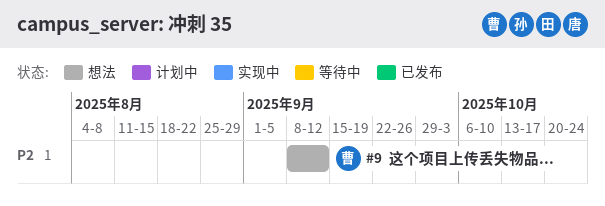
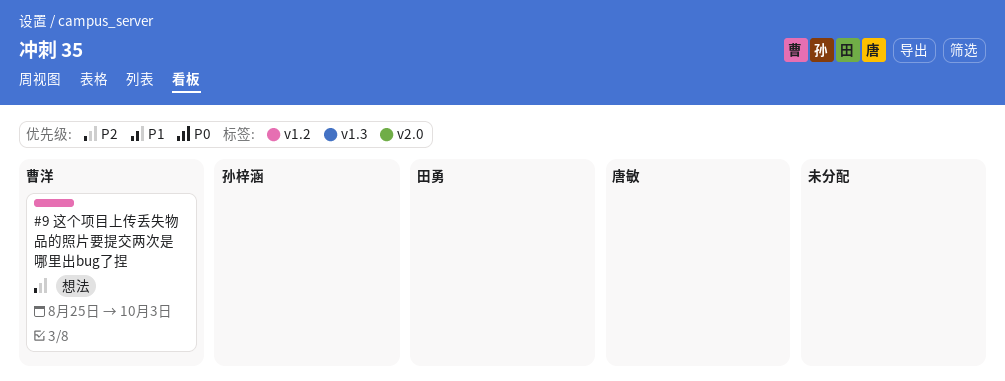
#9, start: Sep 8 -> Aug 25
#9, due: Sep 12 -> Oct 3

